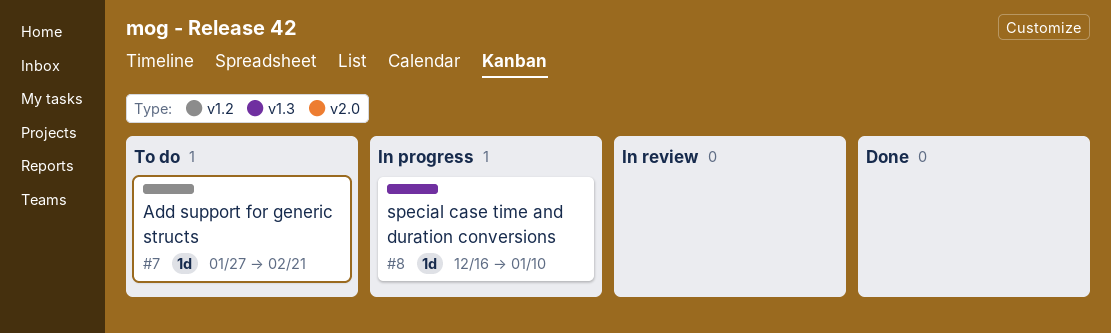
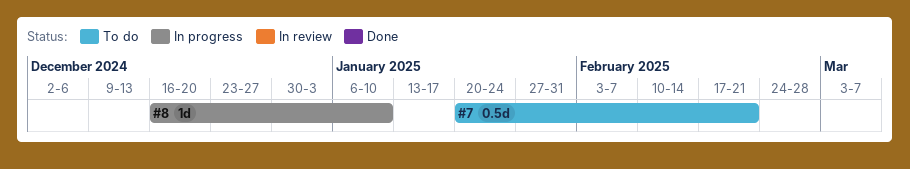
#7, estimate: 1d -> 0.5d
#7, start: Jan 27 -> Jan 20

